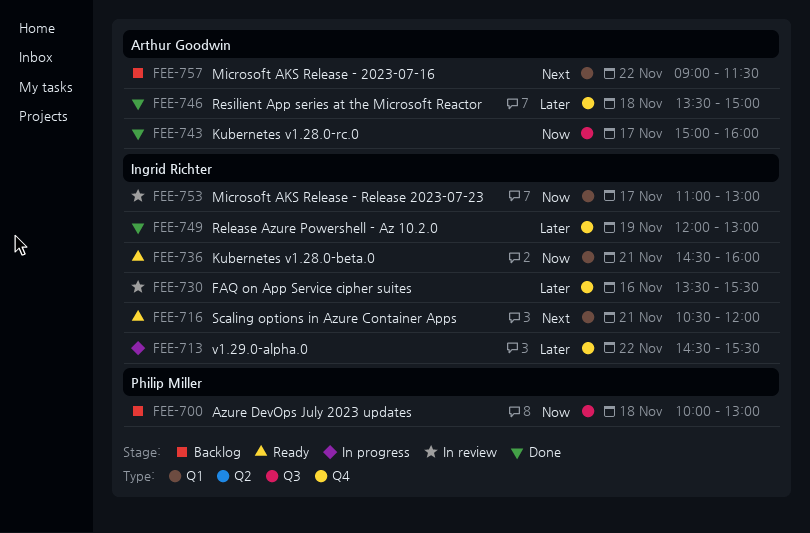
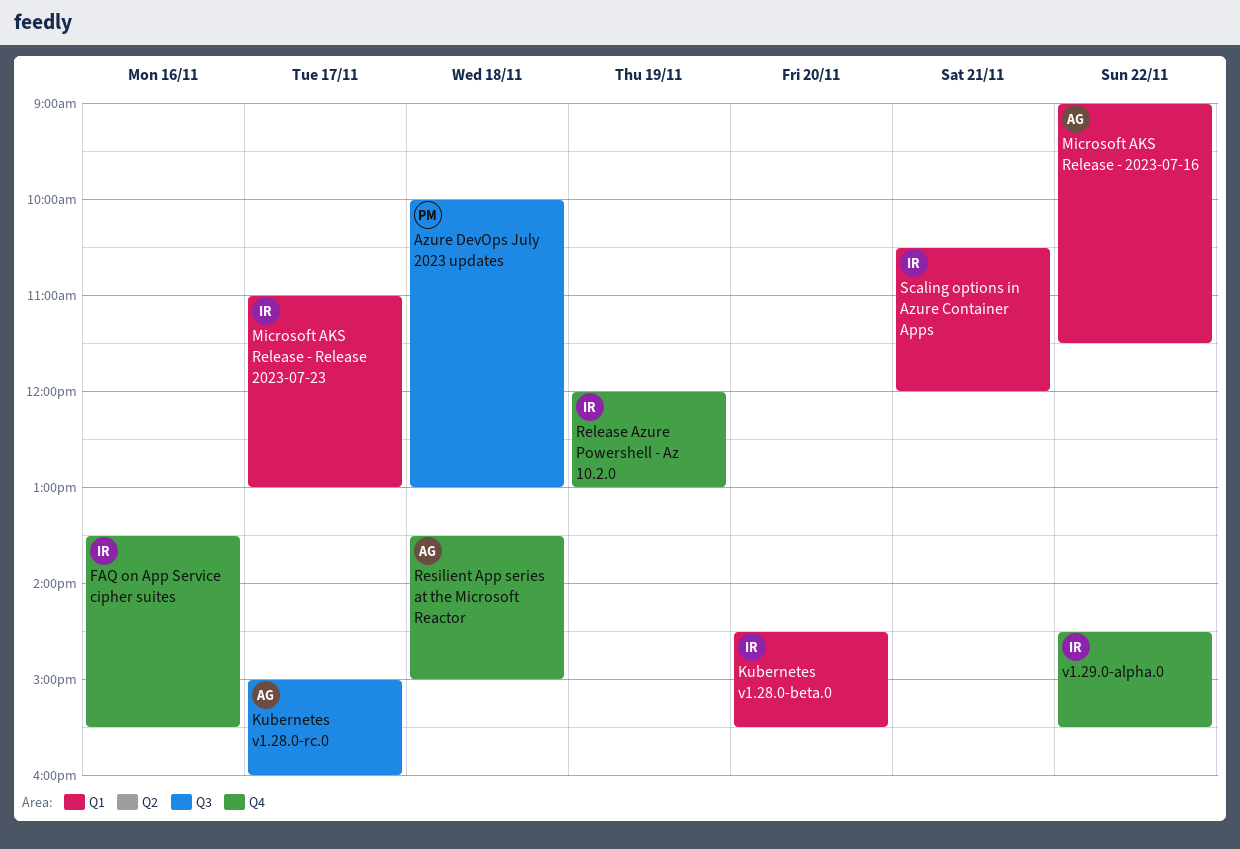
Kubernetes v1.28.0-beta.0, day: Nov 21 -> Nov 20
Kubernetes v1.28.0-beta.0, ends: 16:00 -> 15:30

